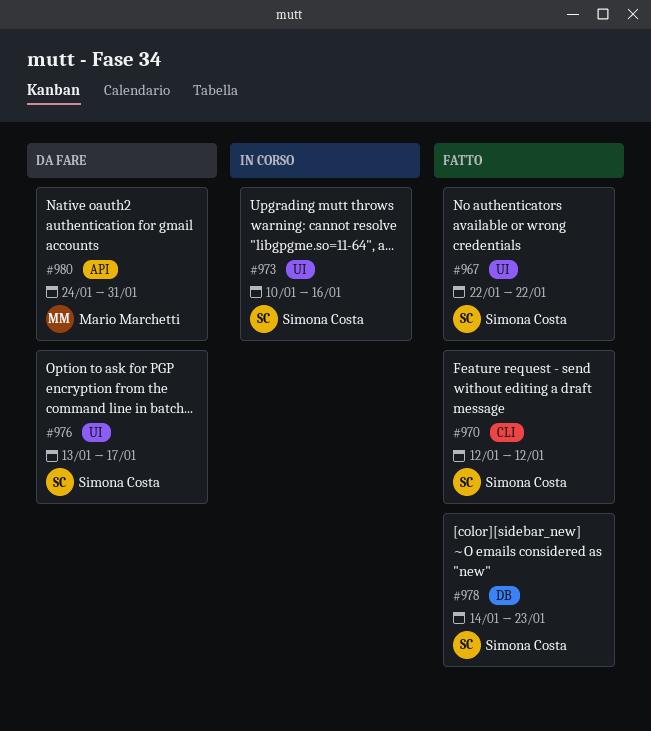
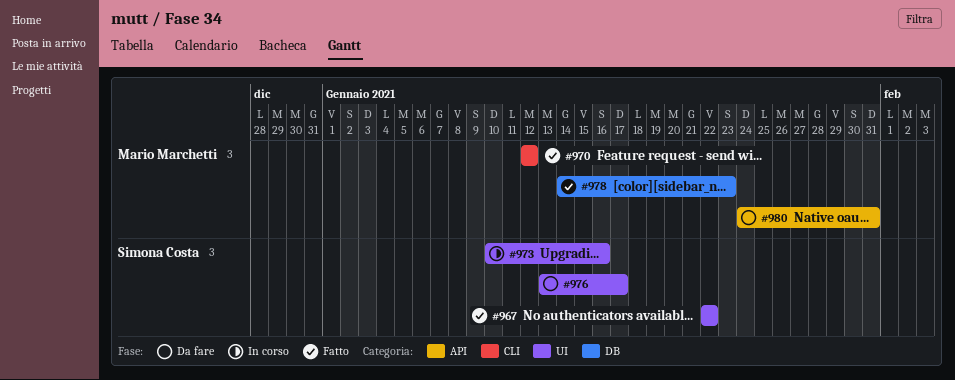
#970, owner: Simona Costa -> Mario Marchetti
#978, owner: Simona Costa -> Mario Marchetti

